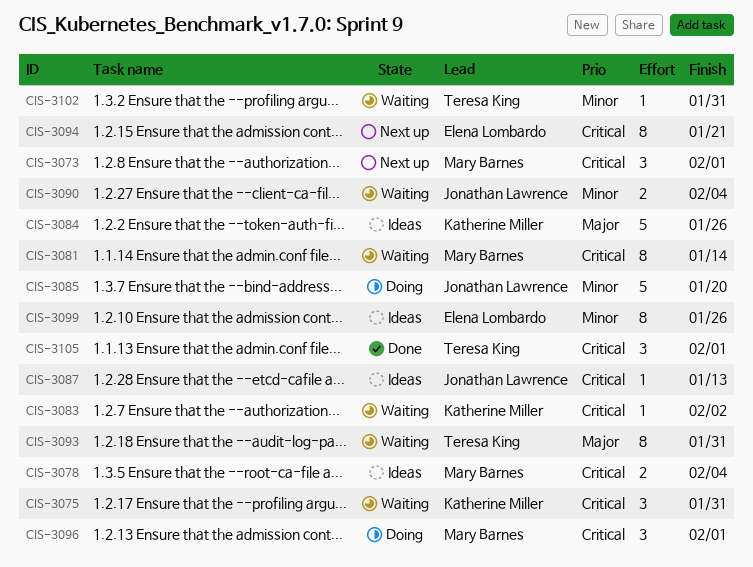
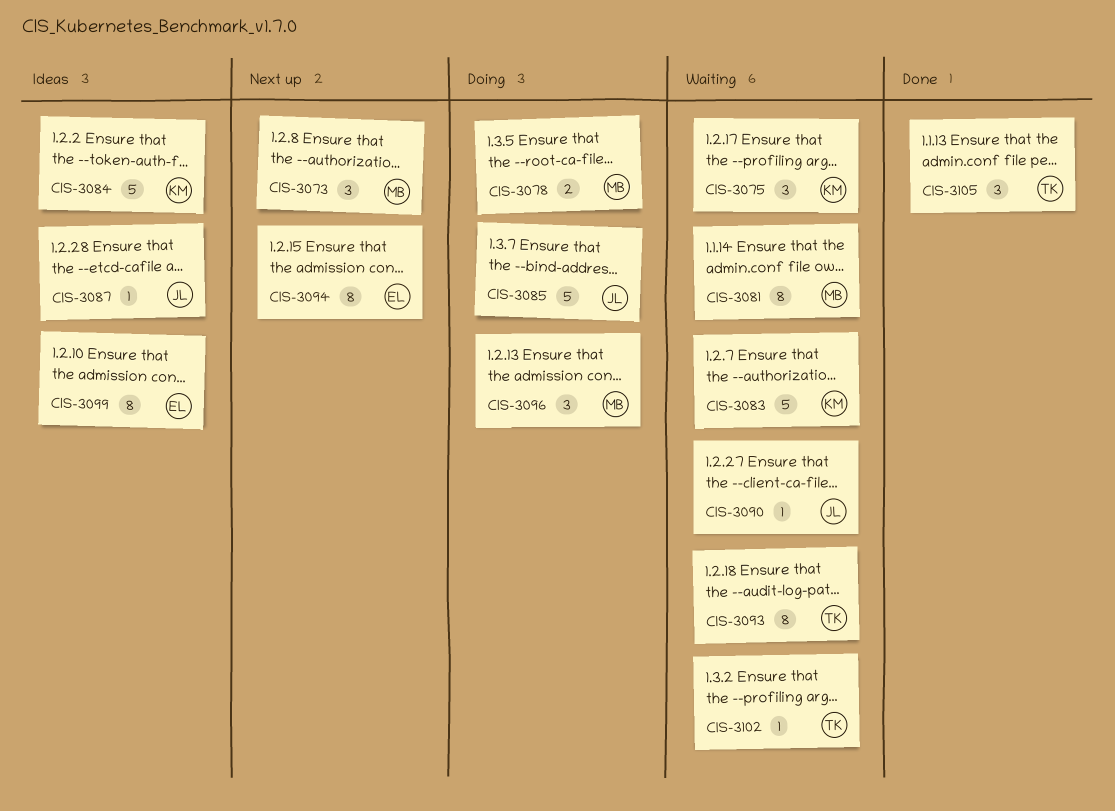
CIS-3078, status: Ideas -> Doing
CIS-3083, estimate: 1 -> 5
CIS-3090, estimate: 2 -> 1

